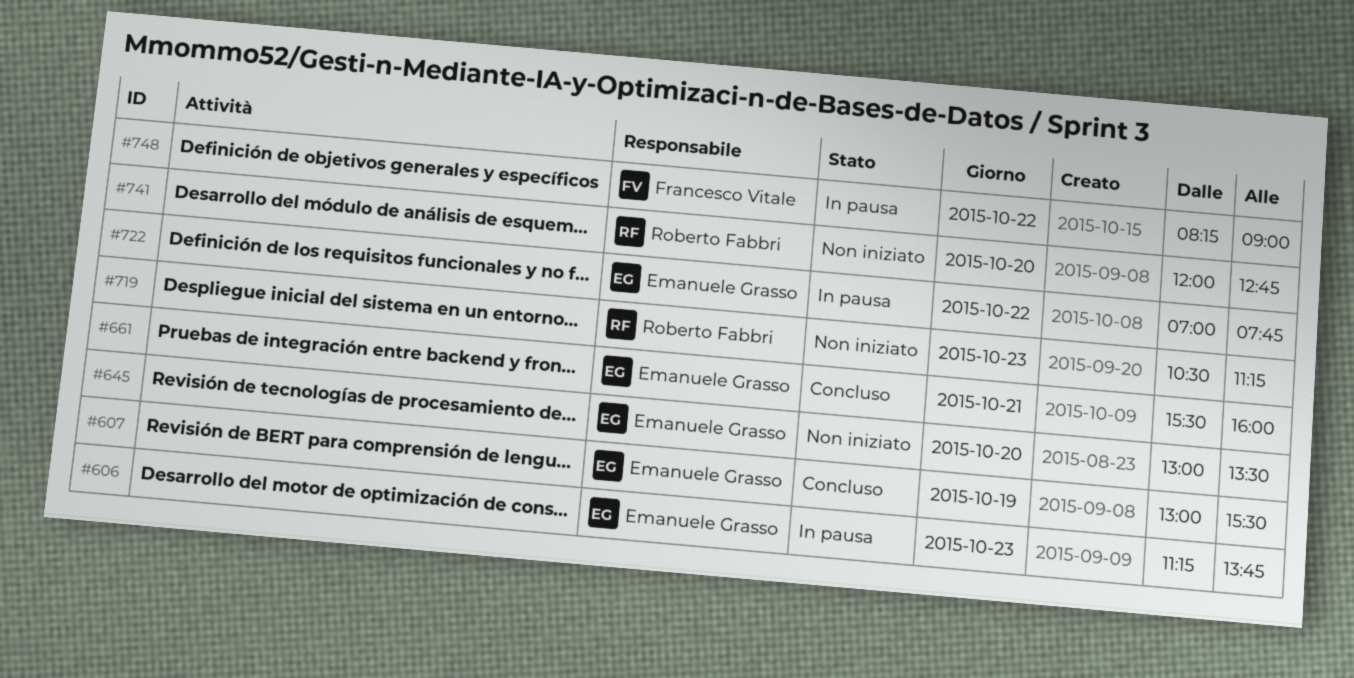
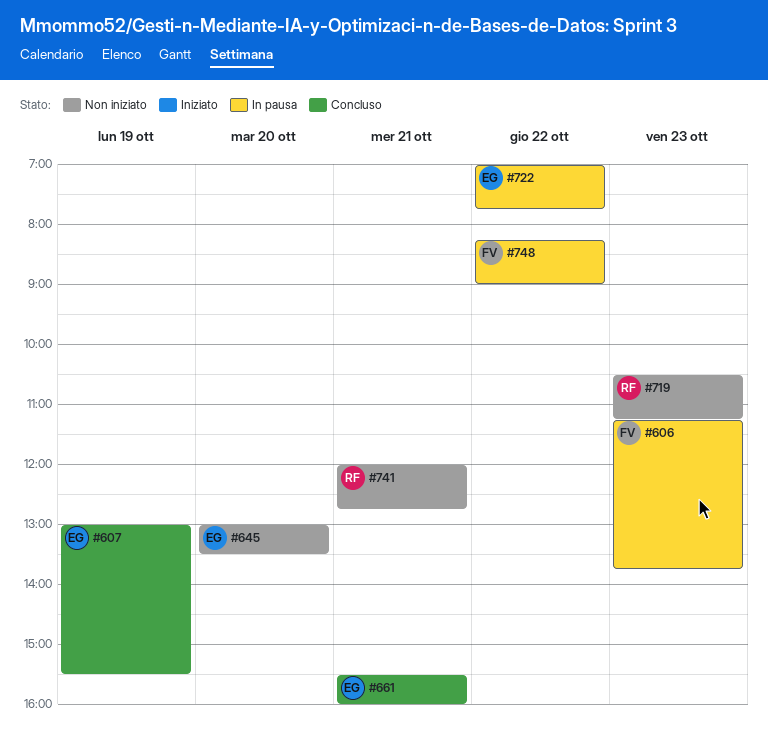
#606, owner: Emanuele Grasso -> Francesco Vitale
#741, day: Oct 20 -> Oct 21

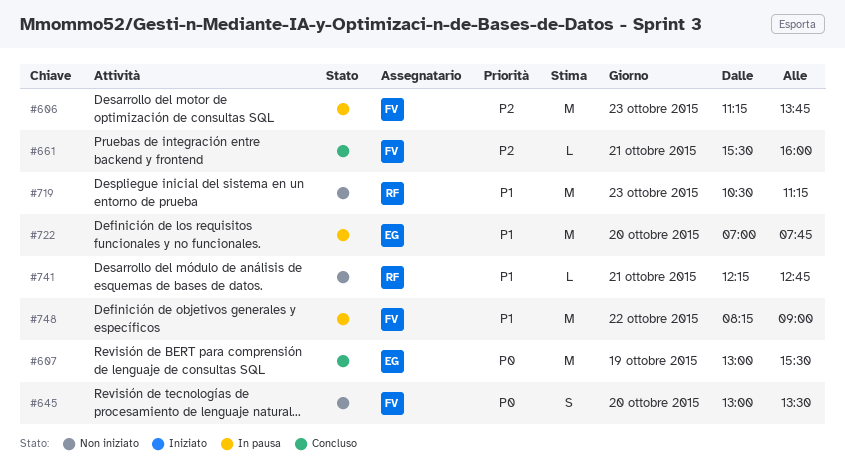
#645, owner: EG -> FV
#661, owner: EG -> FV
#722, day: Oct 22 -> Oct 20
#741, begins: 12:00 -> 12:15

